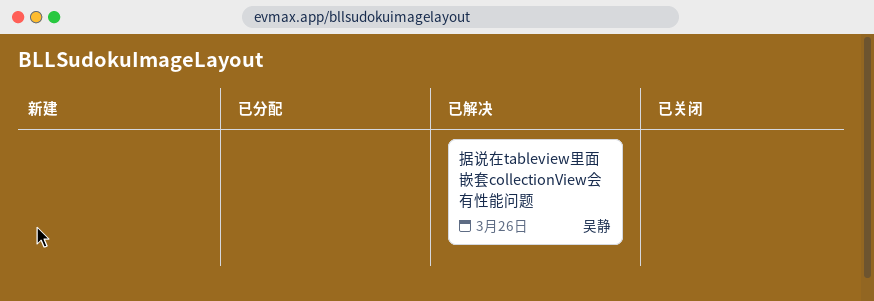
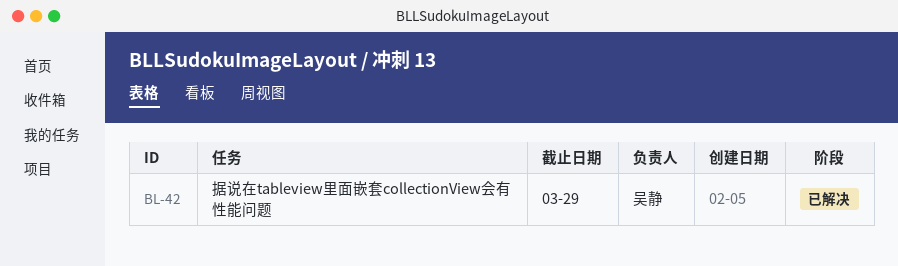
据说在tableview里面嵌套collectionView会有性能问题, due: Mar 26 -> Mar 29

